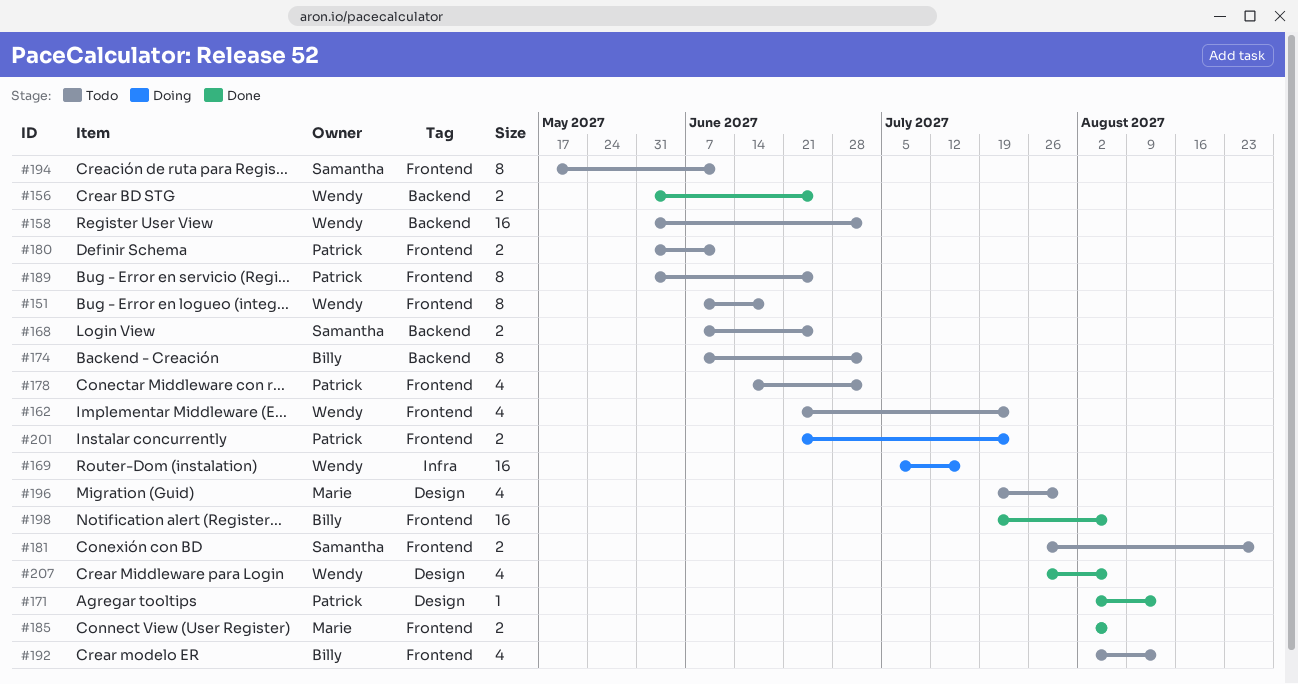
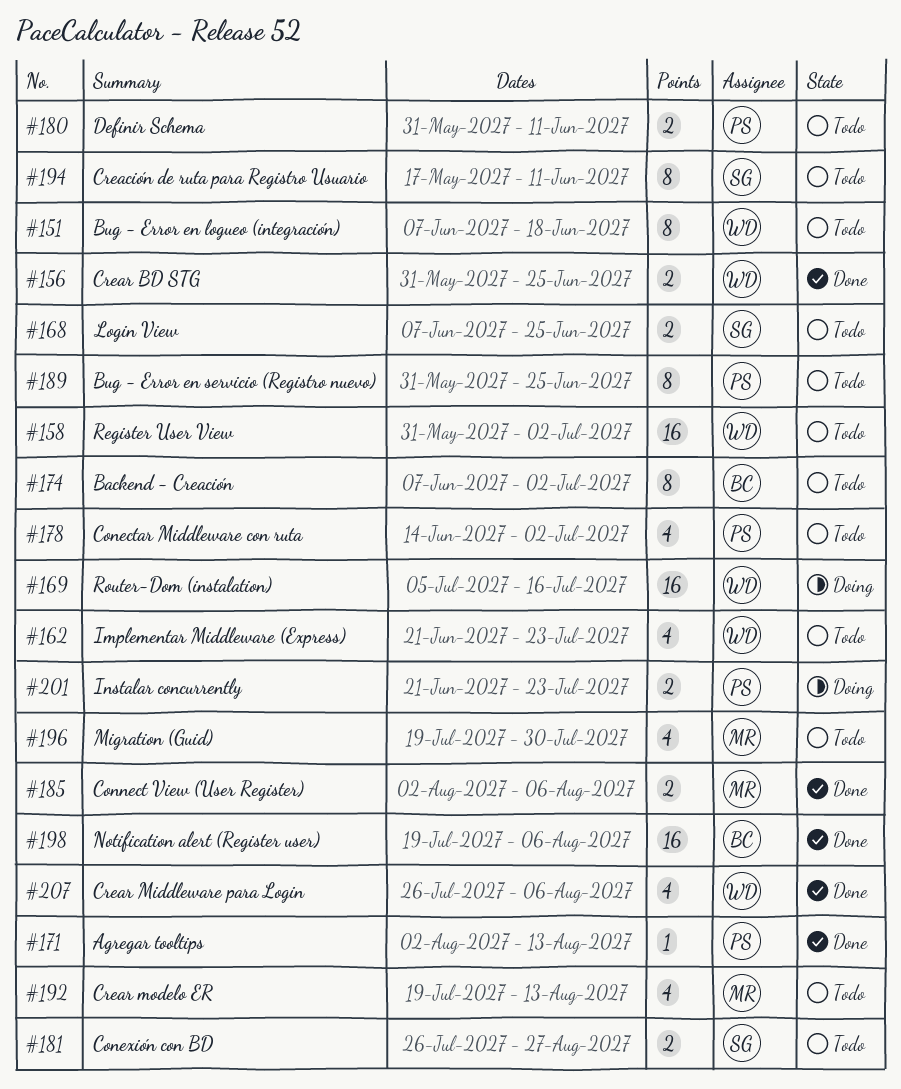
#192, owner: Billy -> Marie
#192, start: Aug 2 -> Jul 19

